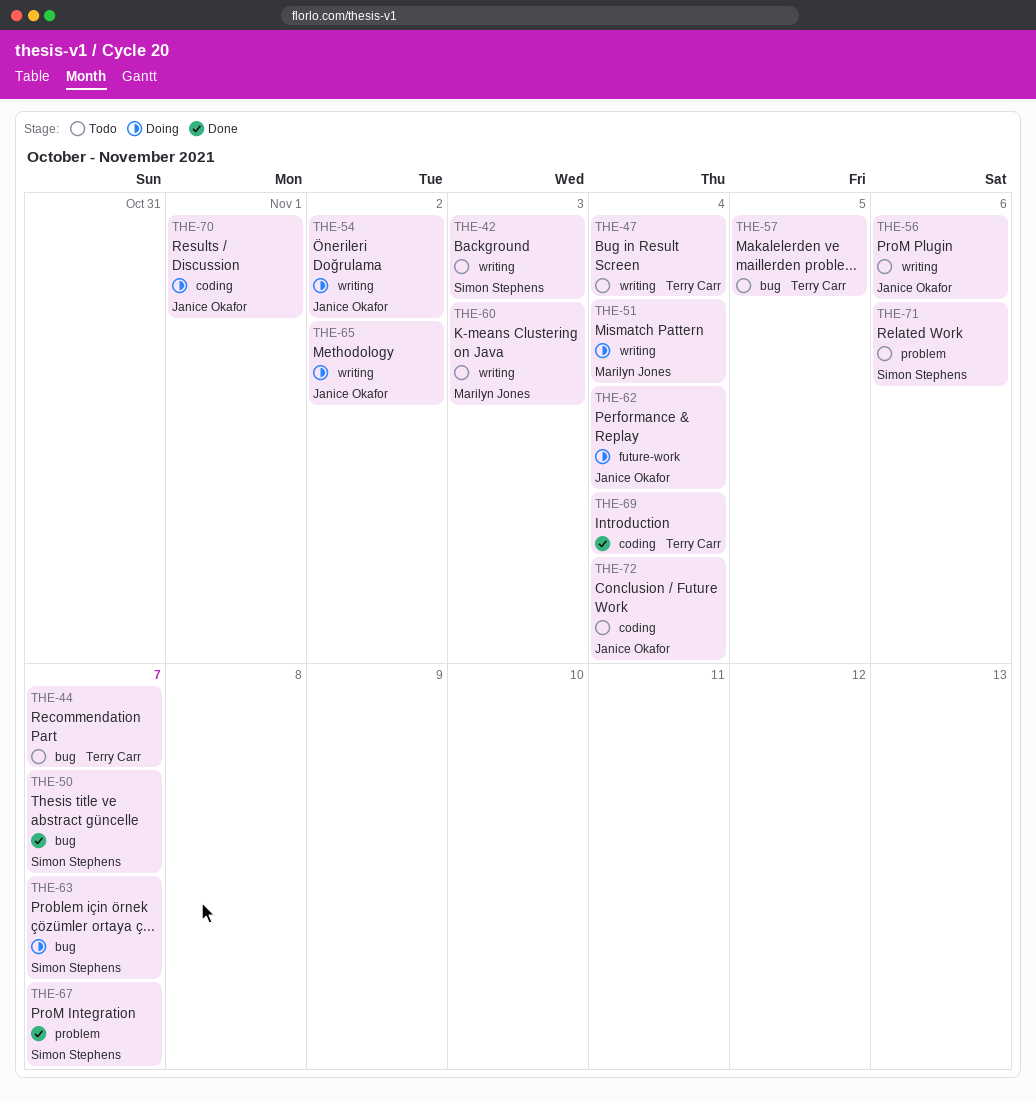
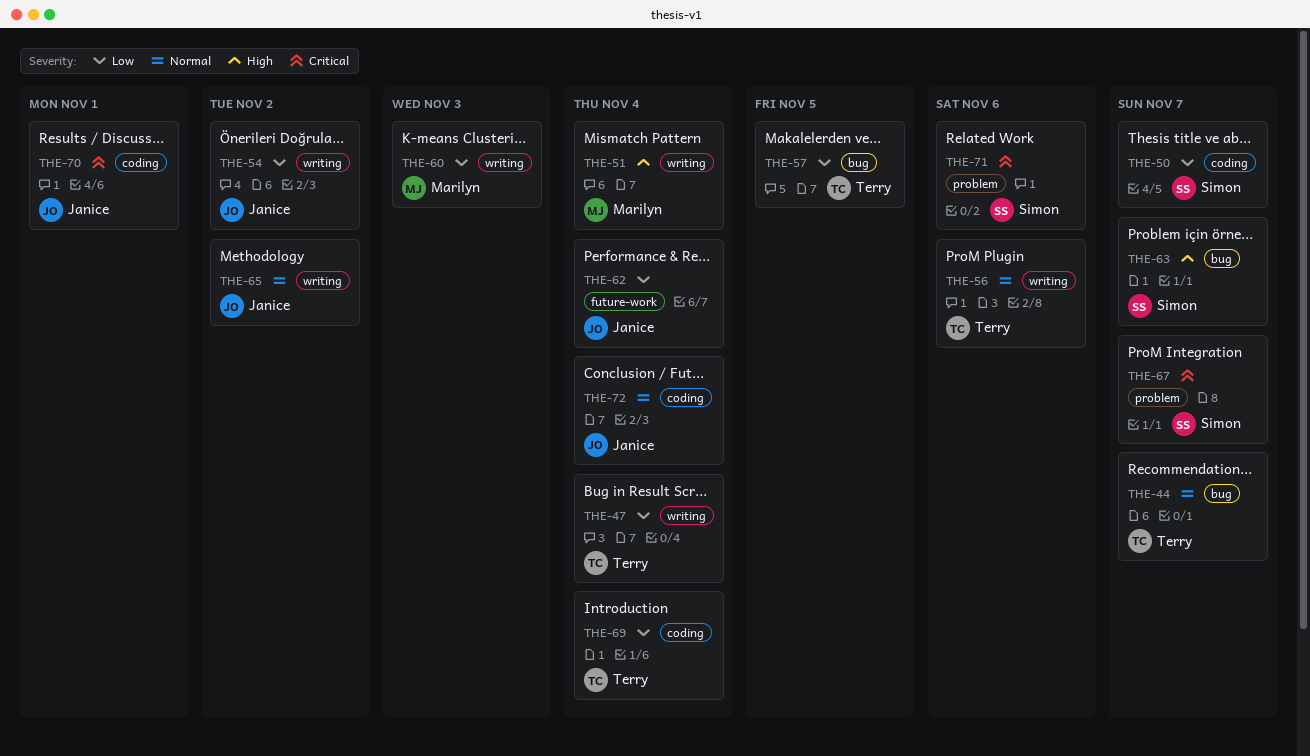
THE-42: present -> none
THE-50, label: bug -> coding
THE-56, owner: Janice Okafor -> Terry Carr

